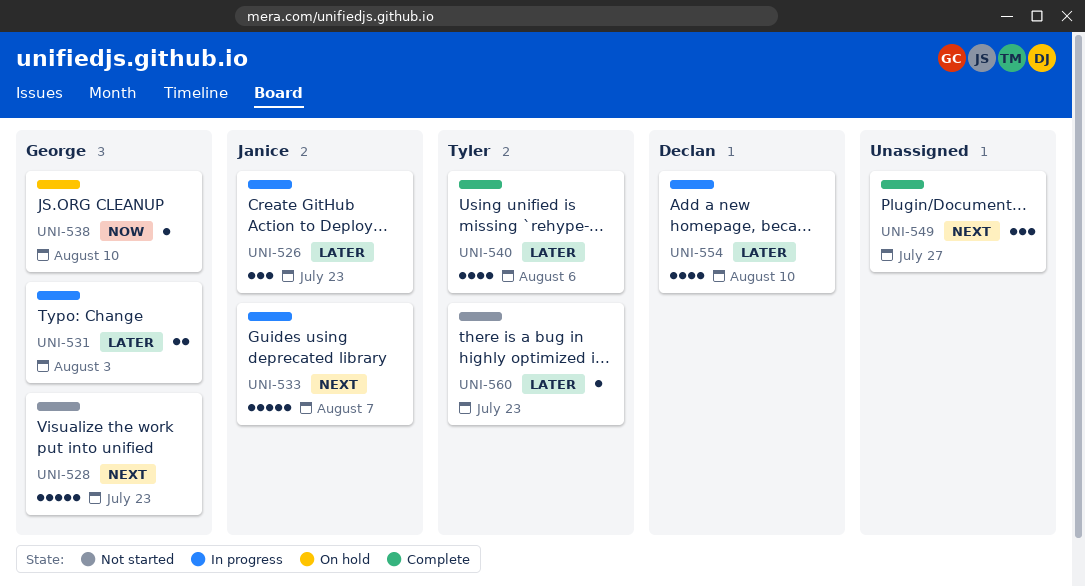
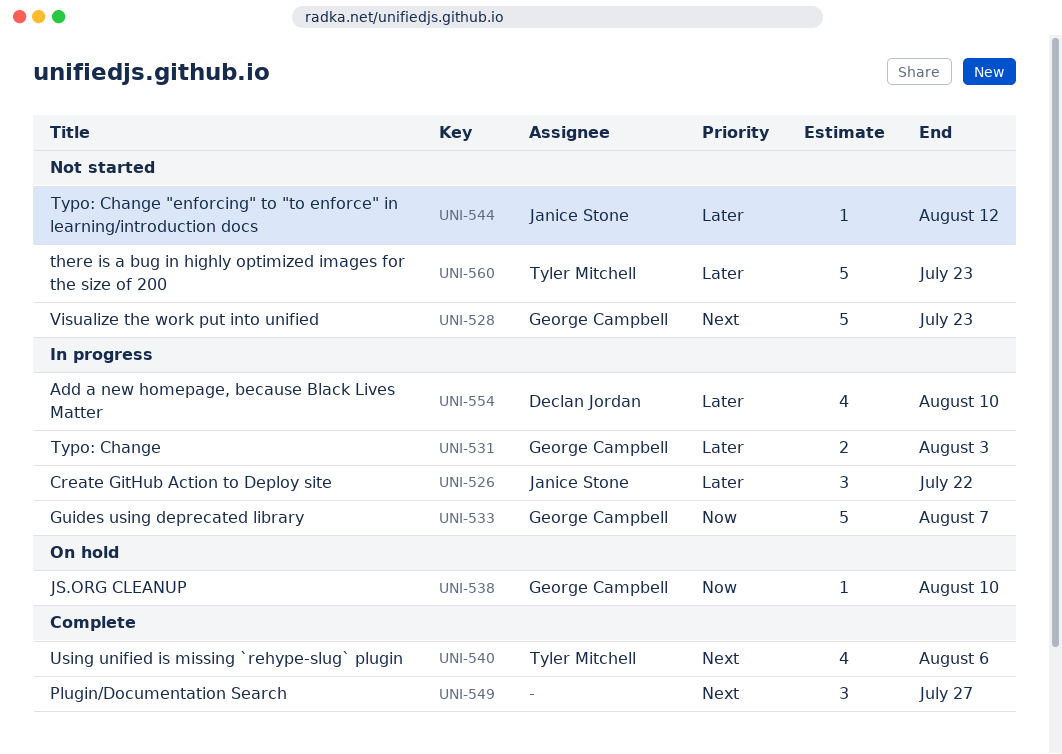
UNI-526, due: Jul 23 -> Jul 22
UNI-533, owner: Janice Stone -> George Campbell
UNI-533, priority: Next -> Now
UNI-540, priority: Later -> Next
UNI-544: none -> present
UNI-560, estimate: 1 -> 5

